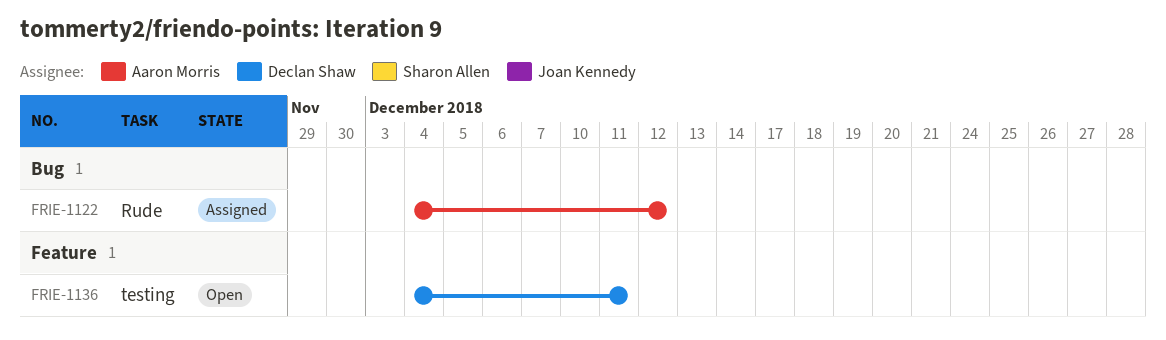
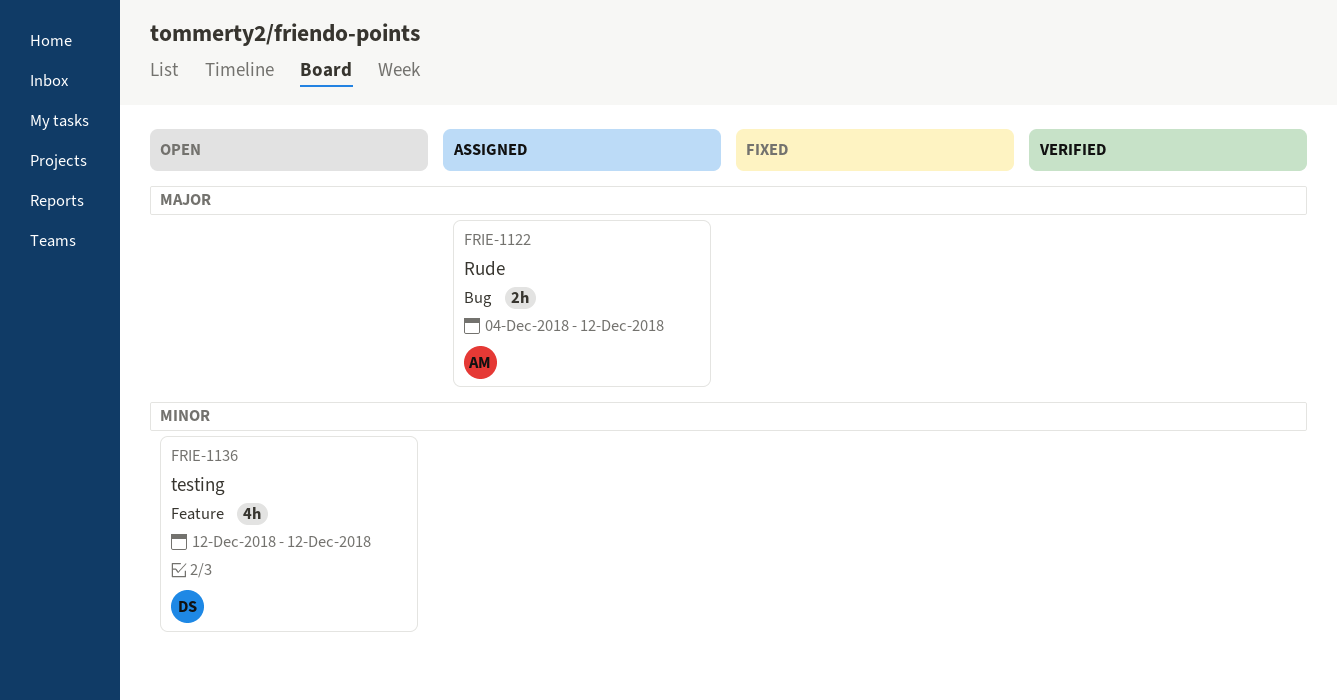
FRIE-1136, start: Dec 4 -> Dec 12
FRIE-1136, due: Dec 11 -> Dec 12

